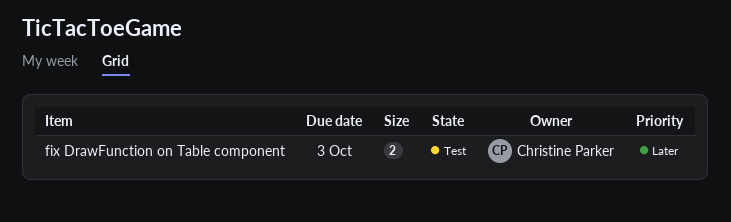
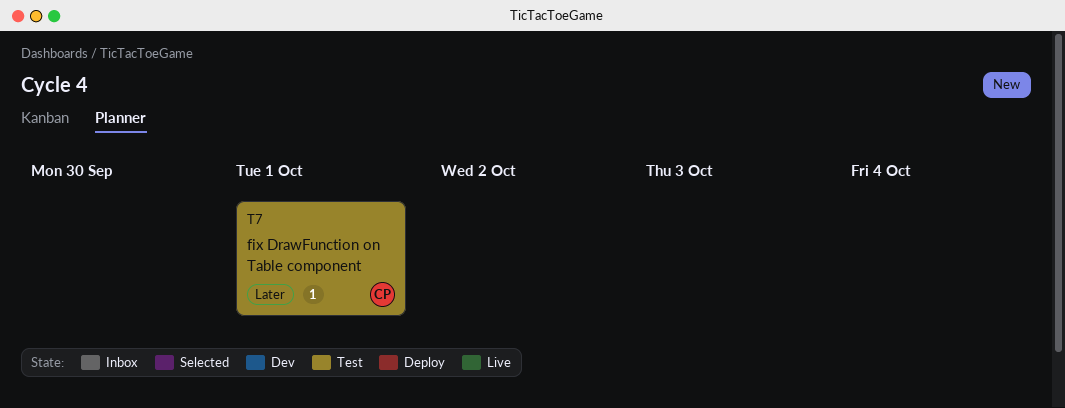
fix DrawFunction on Table component, estimate: 2 -> 1
fix DrawFunction on Table component, due: Oct 3 -> Oct 1

